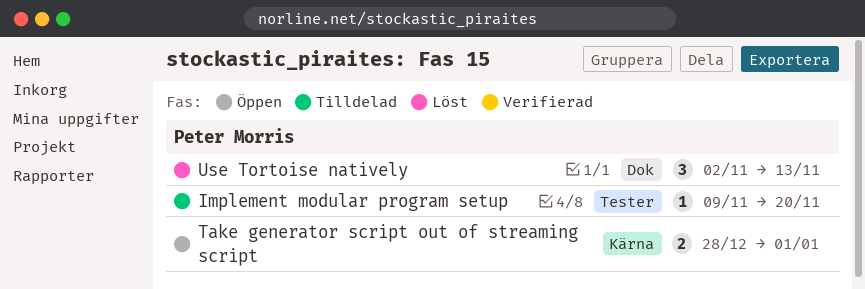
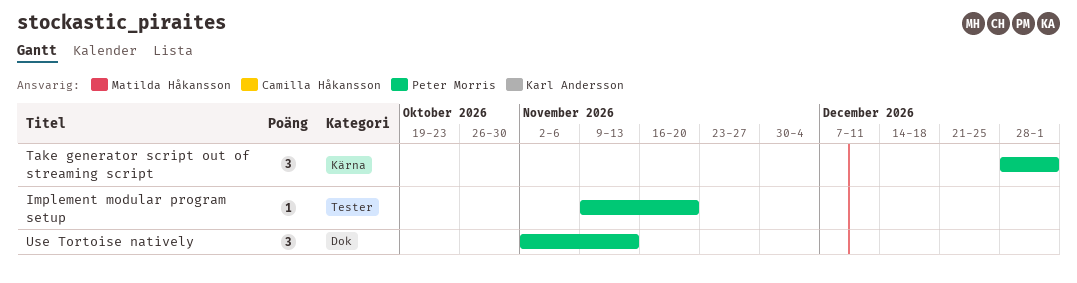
Take generator script out of streaming script, estimate: 2 -> 3

